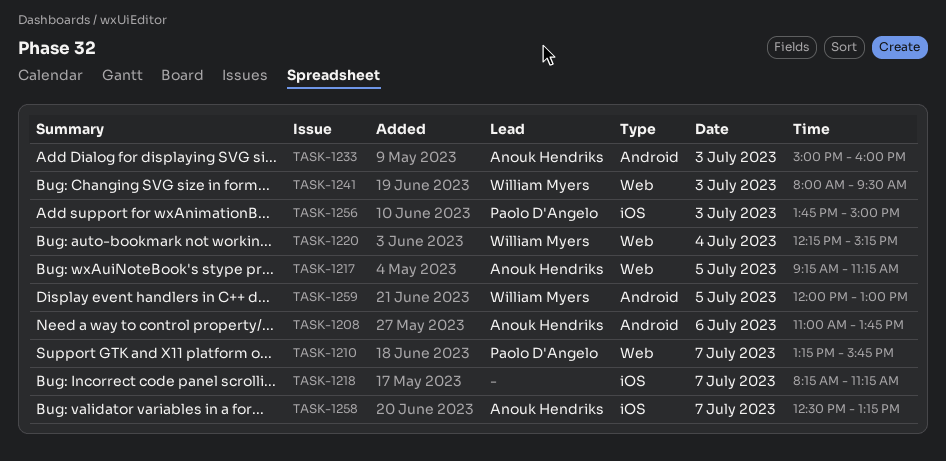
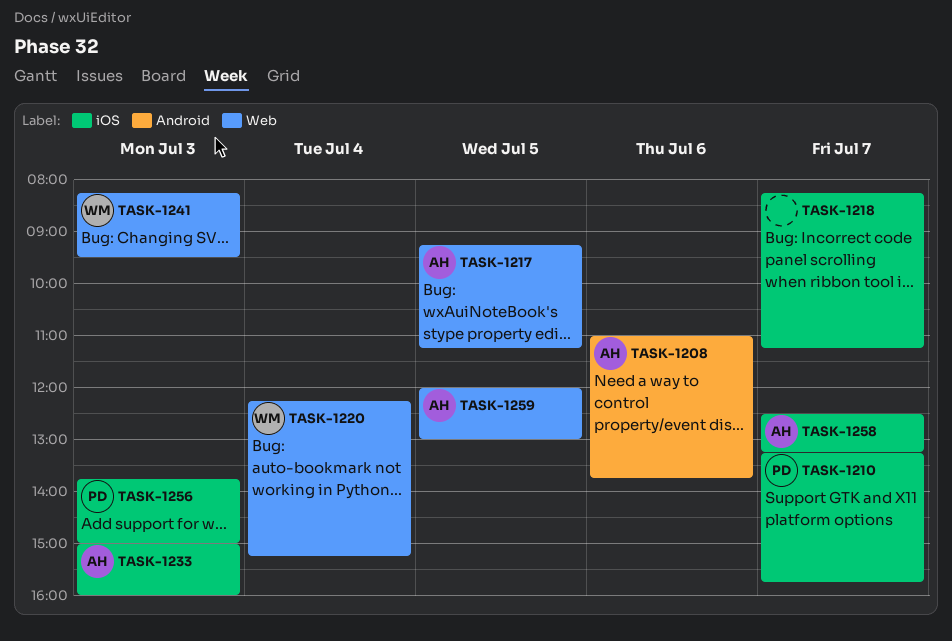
TASK-1210, label: Web -> iOS
TASK-1233, label: Android -> iOS
TASK-1241, begins: 08:00 -> 08:15
TASK-1259, owner: William Myers -> Anouk Hendriks
TASK-1259, label: Android -> Web

